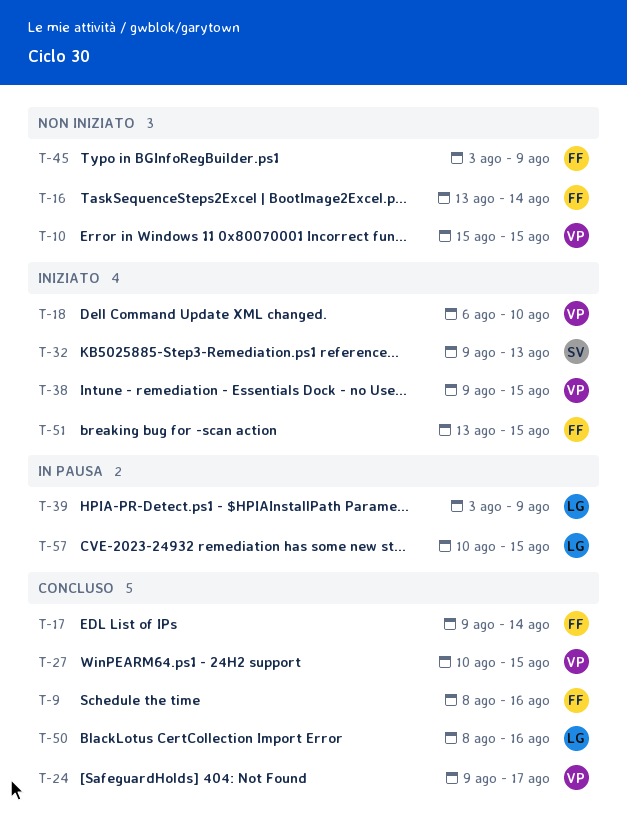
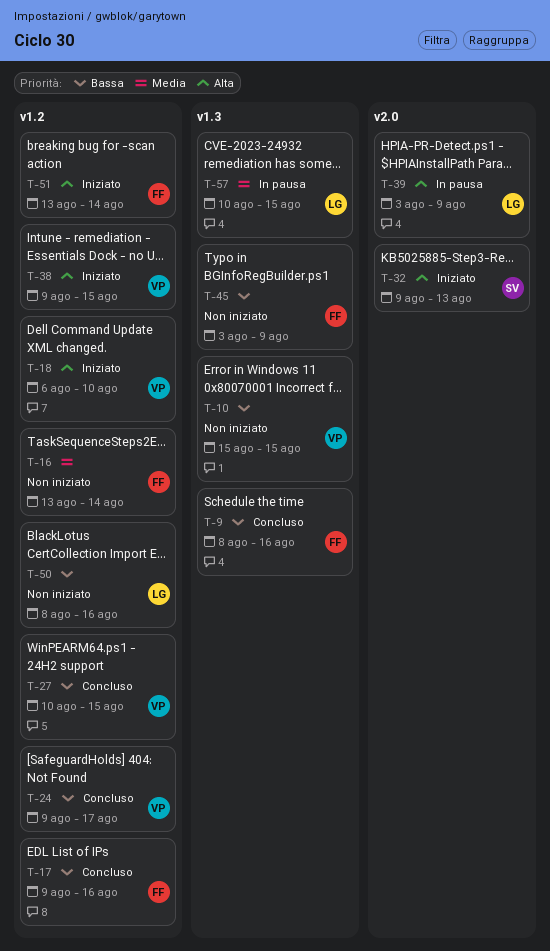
T-17, due: Aug 14 -> Aug 16
T-50, status: Concluso -> Non iniziato
T-51, due: Aug 15 -> Aug 14

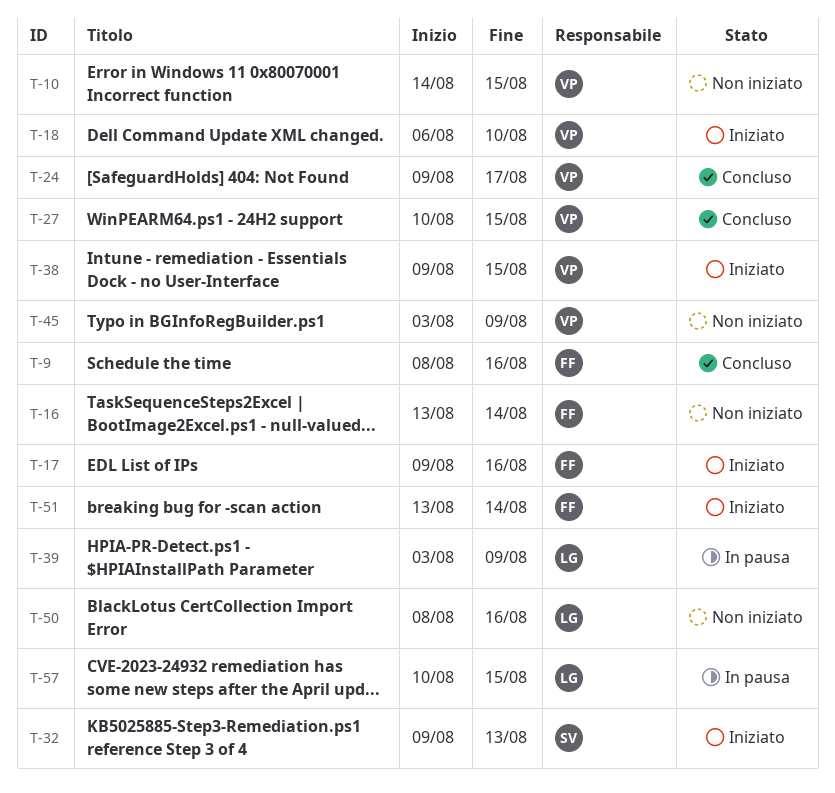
T-10, start: Aug 15 -> Aug 14
T-17, status: Concluso -> Iniziato
T-45, owner: FF -> VP

